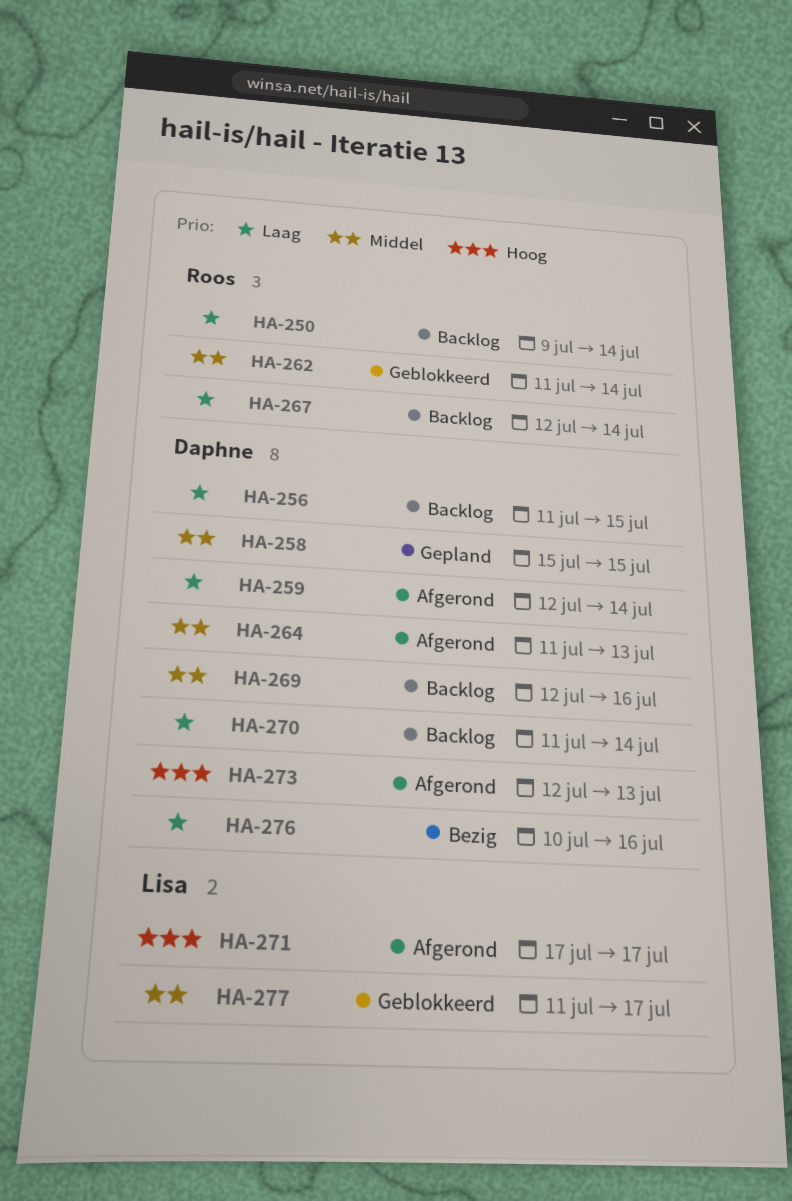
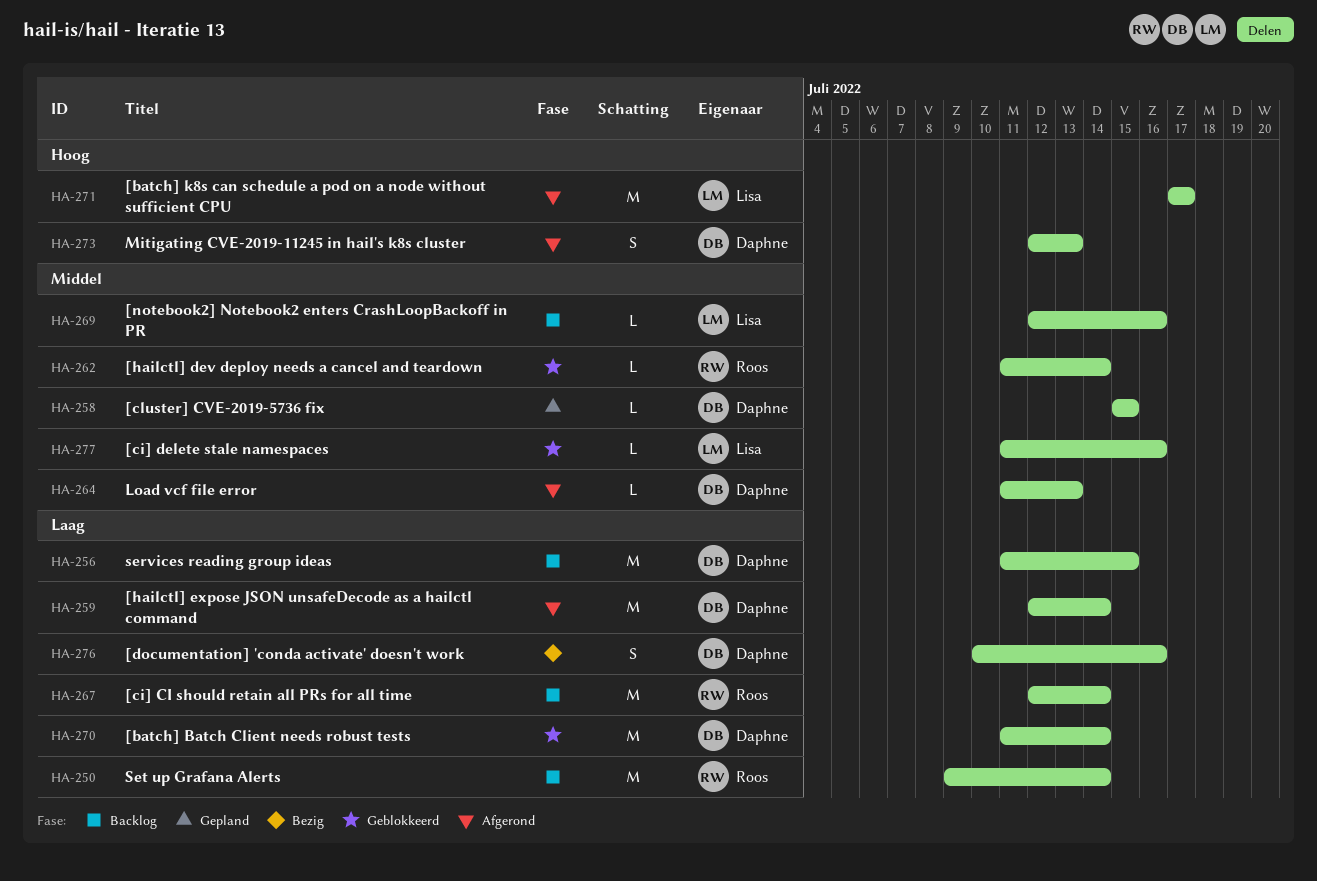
HA-269, owner: Daphne -> Lisa
HA-270, status: Backlog -> Geblokkeerd
HA-277, due: Jul 17 -> Jul 16

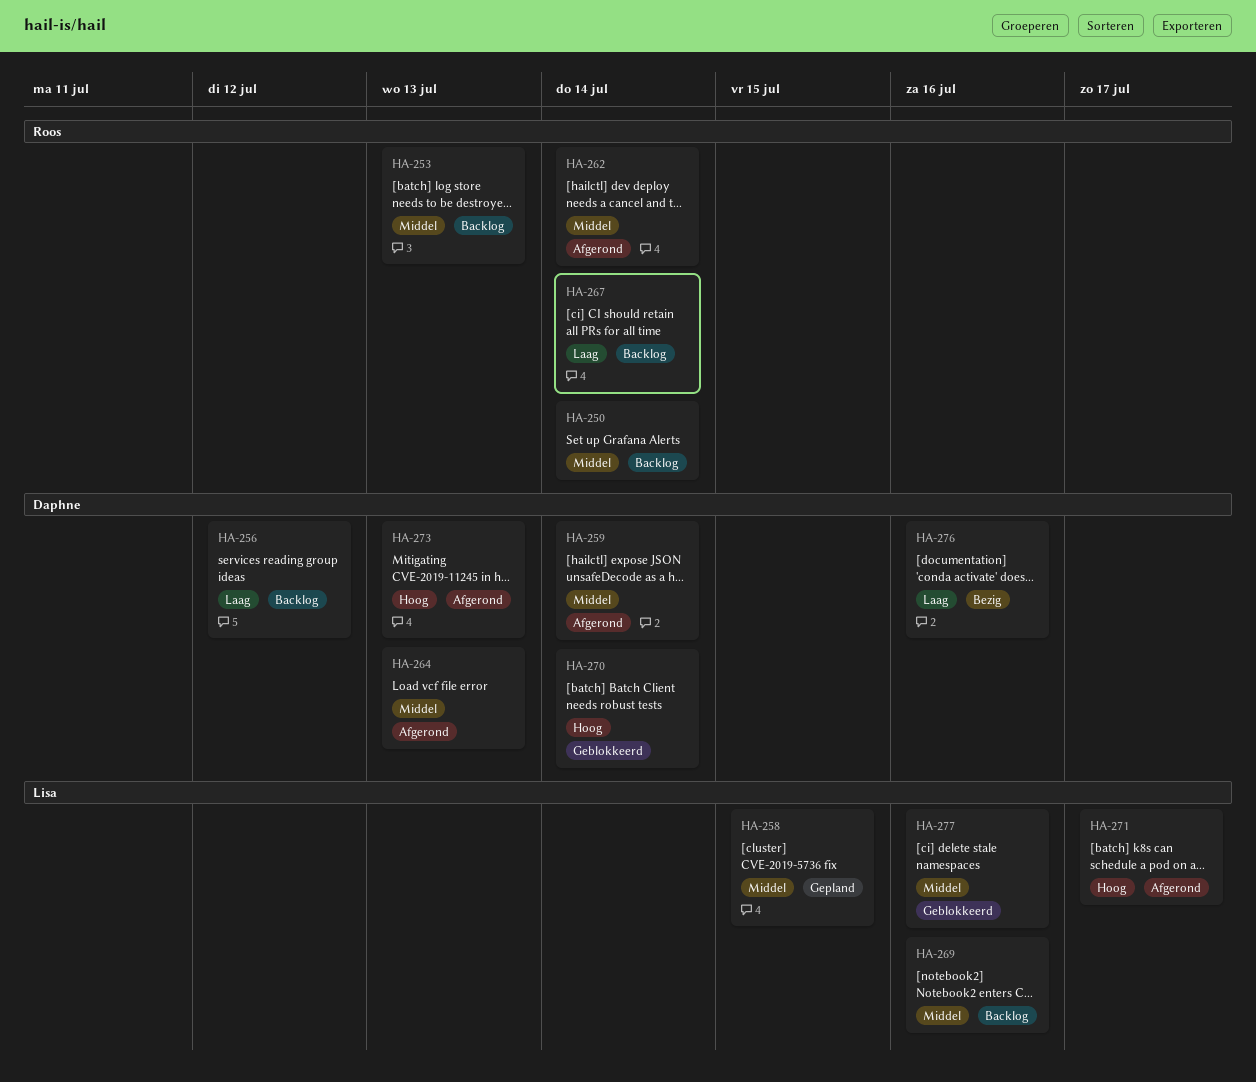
HA-250, priority: Laag -> Middel
HA-253: none -> present
HA-256, due: Jul 15 -> Jul 12
HA-258, owner: Daphne -> Lisa
HA-259, priority: Laag -> Middel
HA-262, status: Geblokkeerd -> Afgerond
HA-270, priority: Laag -> Hoog

